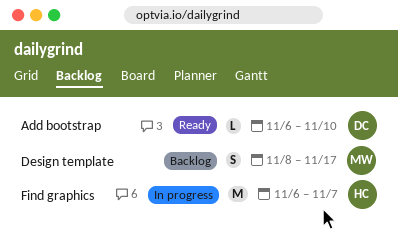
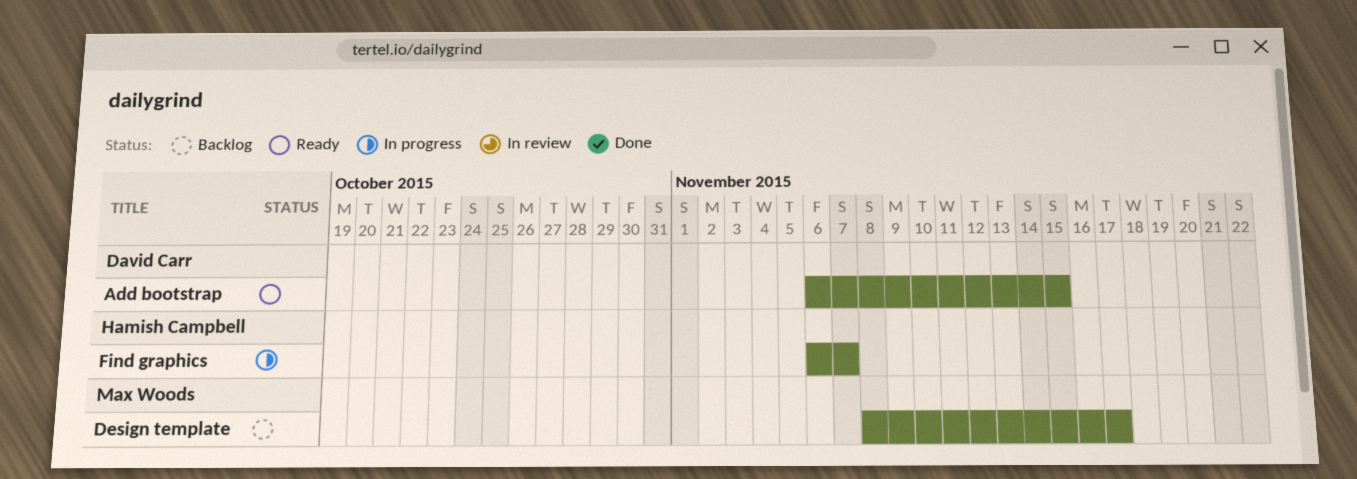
Add bootstrap, due: Nov 10 -> Nov 15

